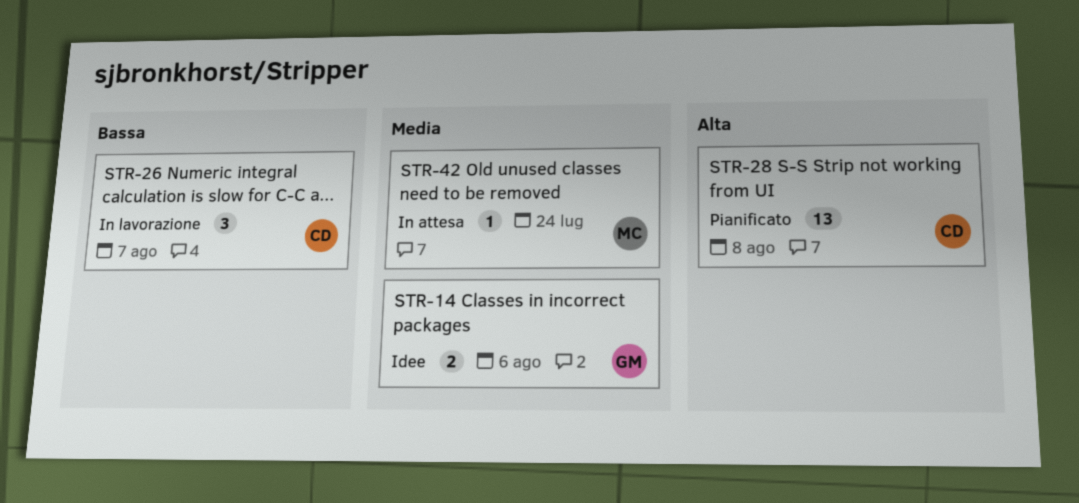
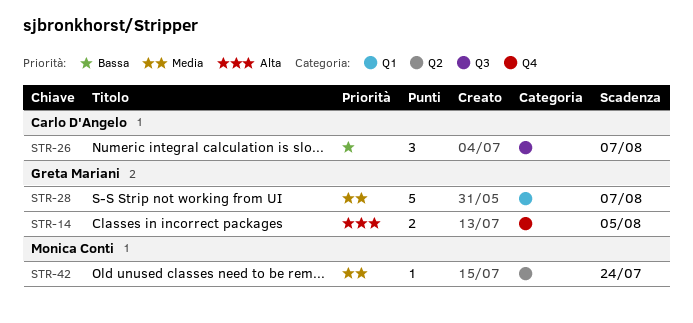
STR-14, priority: Media -> Alta
STR-14, due: Aug 6 -> Aug 5
STR-28, owner: Carlo D'Angelo -> Greta Mariani
STR-28, priority: Alta -> Media
STR-28, estimate: 13 -> 5
STR-28, due: Aug 8 -> Aug 7

